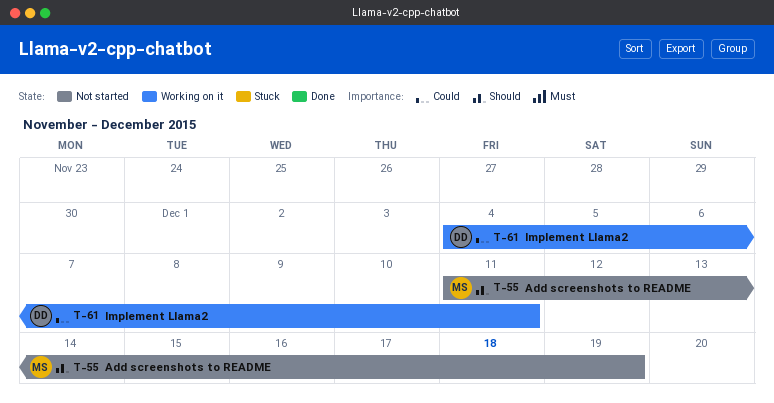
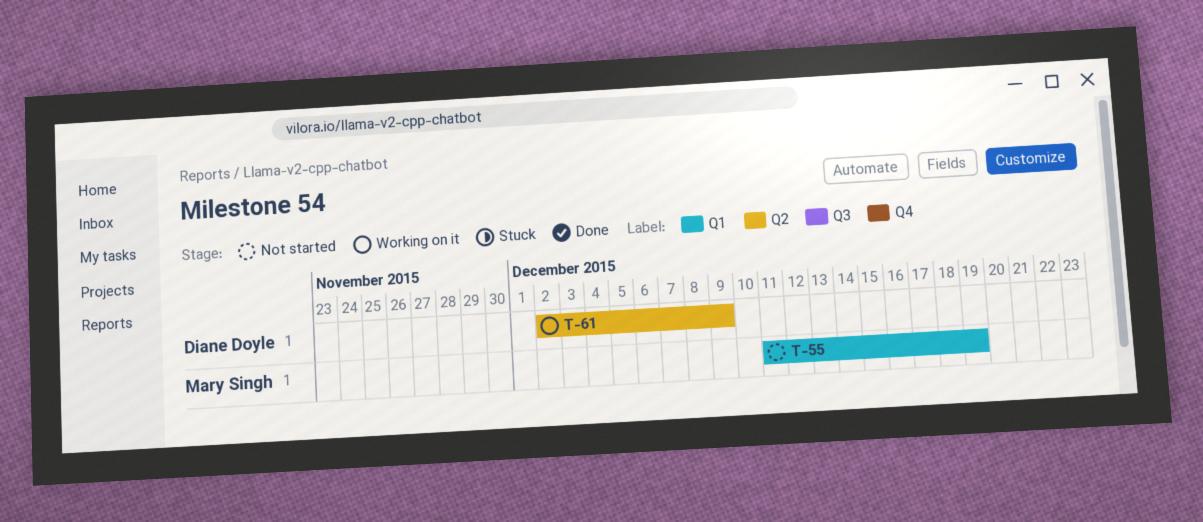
T-61, start: Dec 4 -> Dec 2
T-61, due: Dec 11 -> Dec 9

